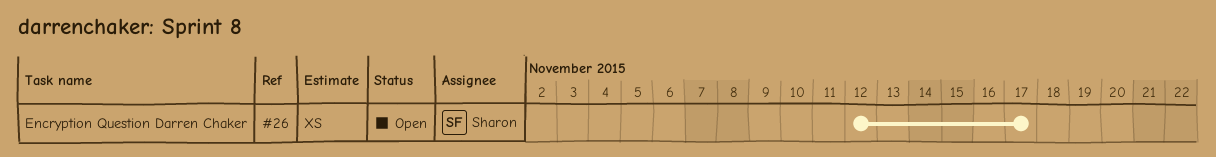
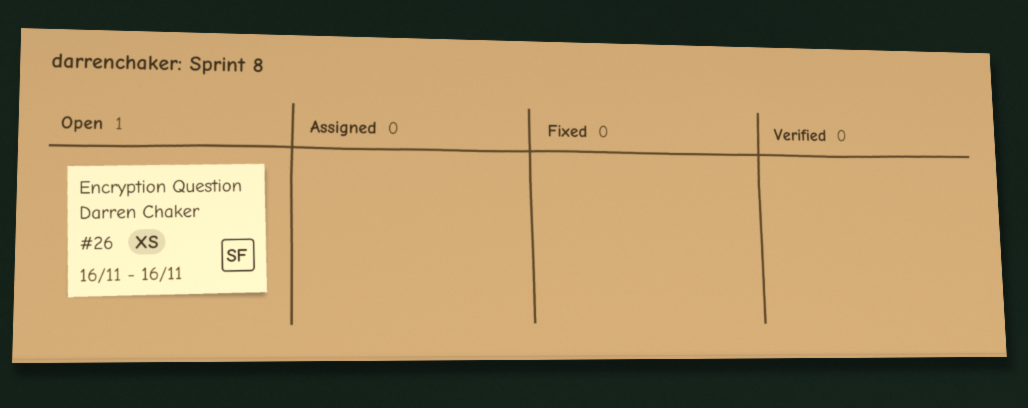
#26, start: Nov 12 -> Nov 16
#26, due: Nov 17 -> Nov 16

